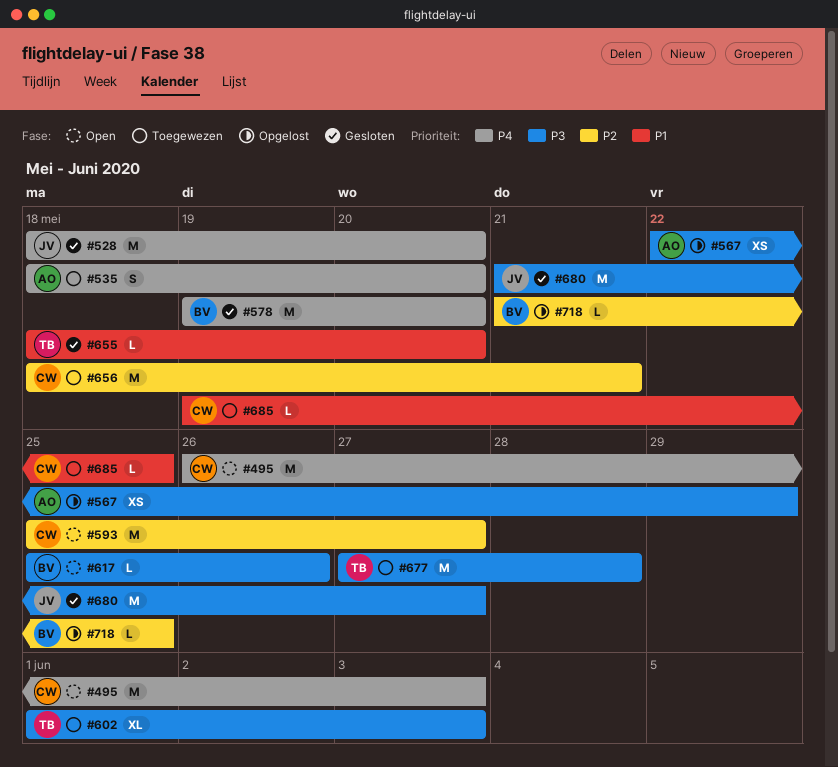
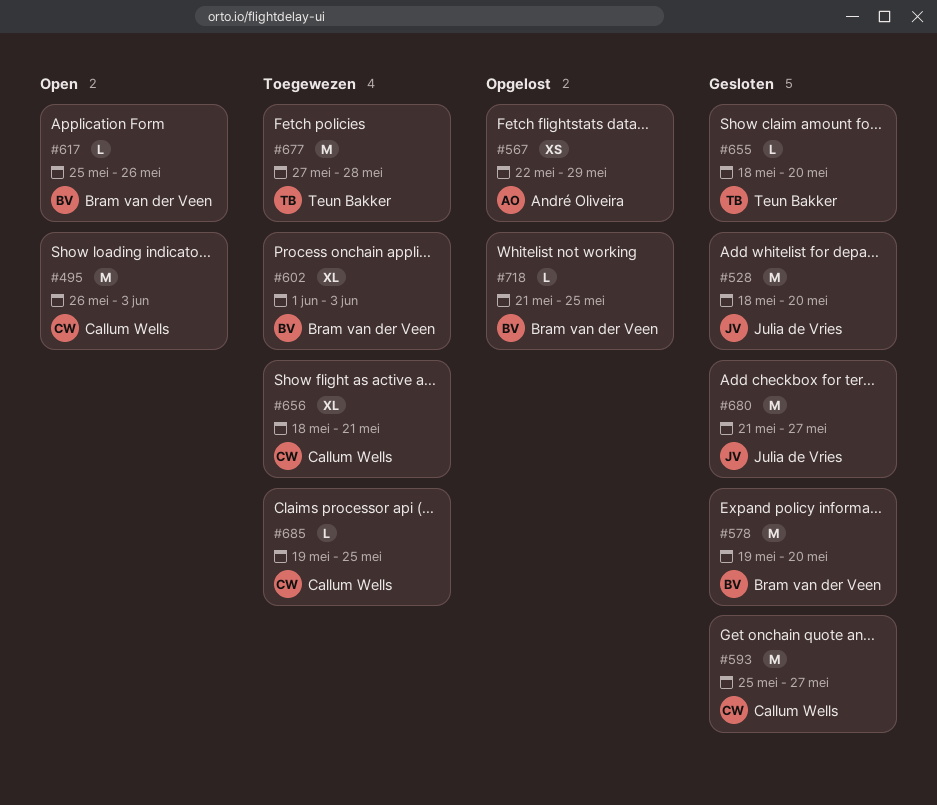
#535: present -> none
#593, status: Open -> Gesloten
#602, owner: Teun Bakker -> Bram van der Veen
#656, estimate: M -> XL

